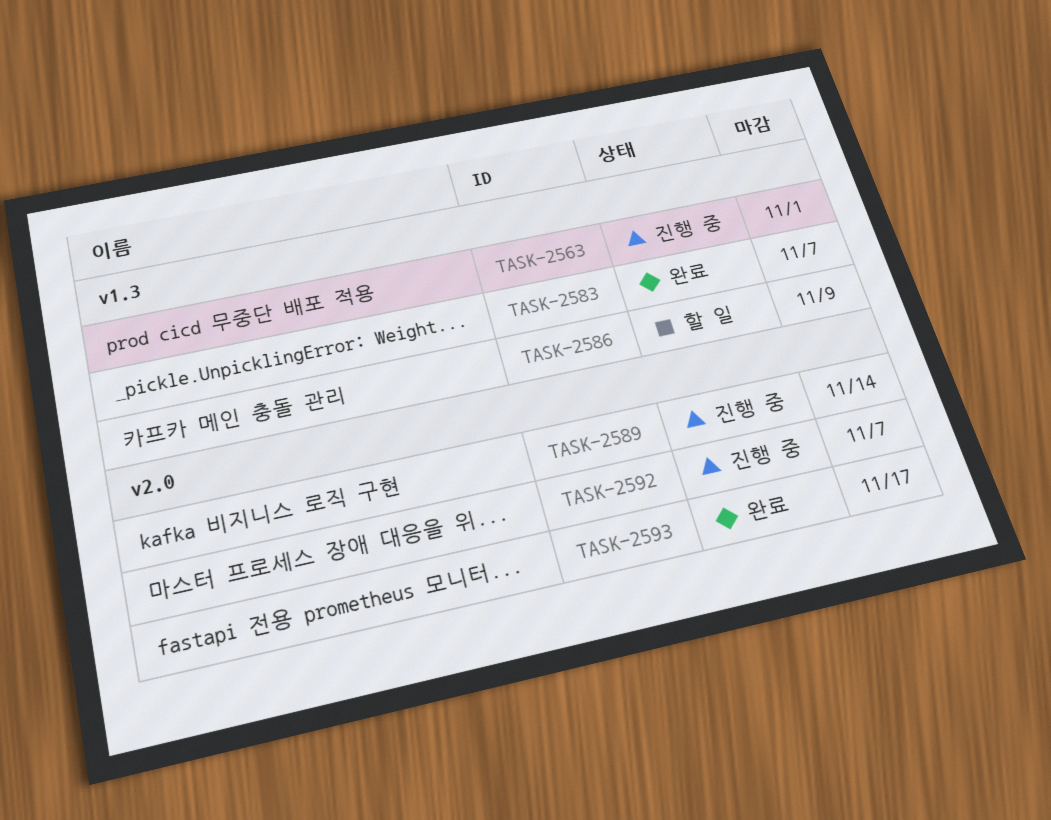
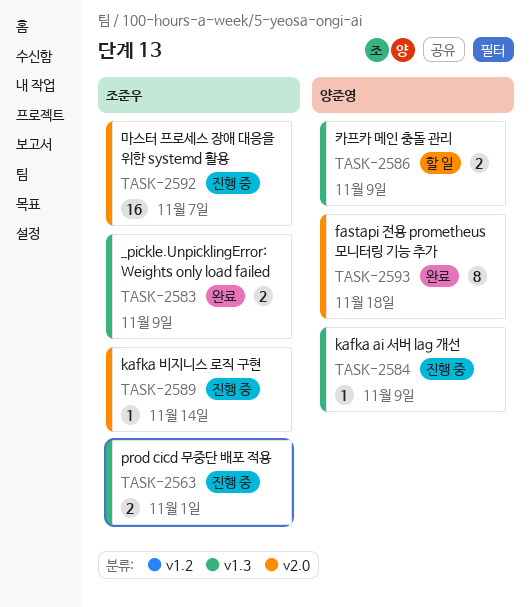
TASK-2583, due: Nov 7 -> Nov 9
TASK-2584: none -> present
TASK-2593, due: Nov 17 -> Nov 18

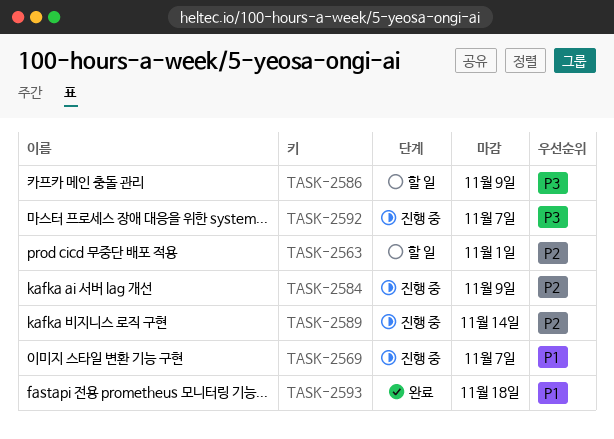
TASK-2563, status: 진행 중 -> 할 일
TASK-2569: none -> present
TASK-2583: present -> none

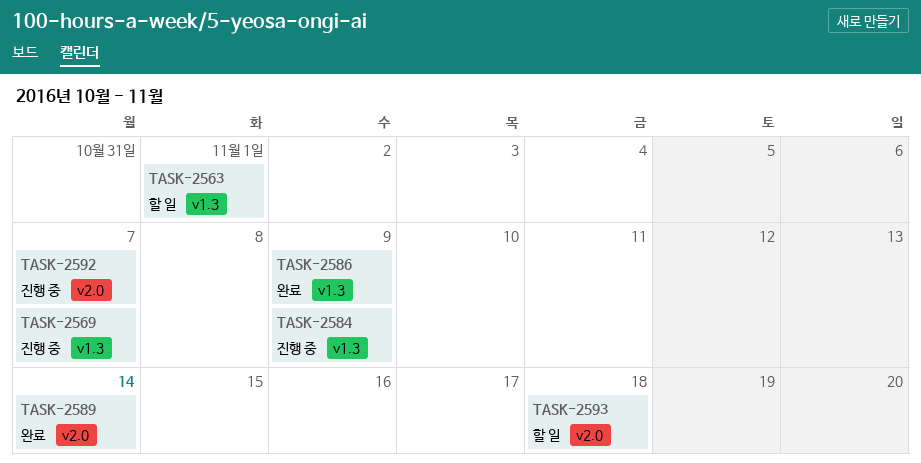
TASK-2586, status: 할 일 -> 완료
TASK-2589, status: 진행 중 -> 완료
TASK-2593, status: 완료 -> 할 일

